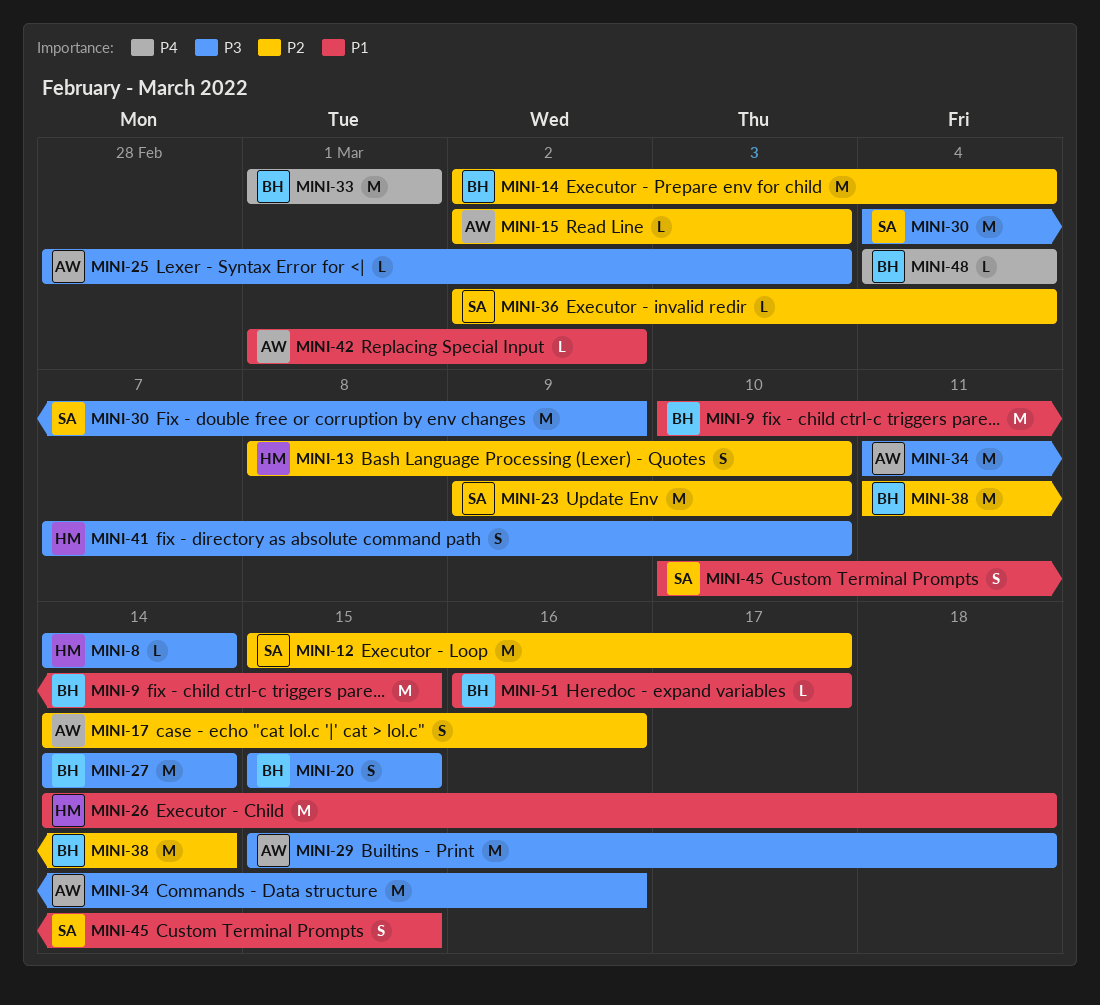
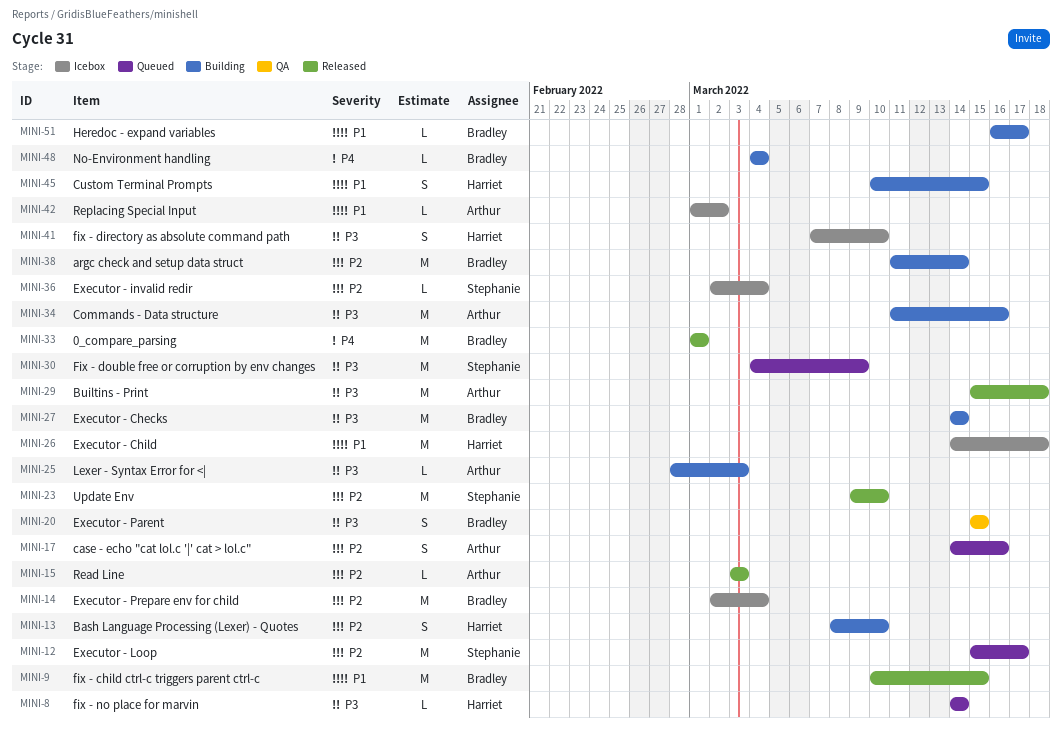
MINI-15, start: Mar 2 -> Mar 3
MINI-45, owner: Stephanie -> Harriet

